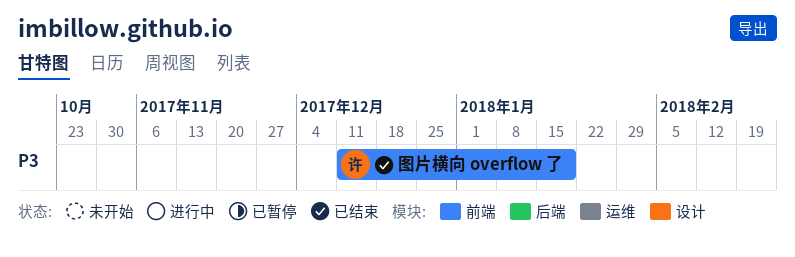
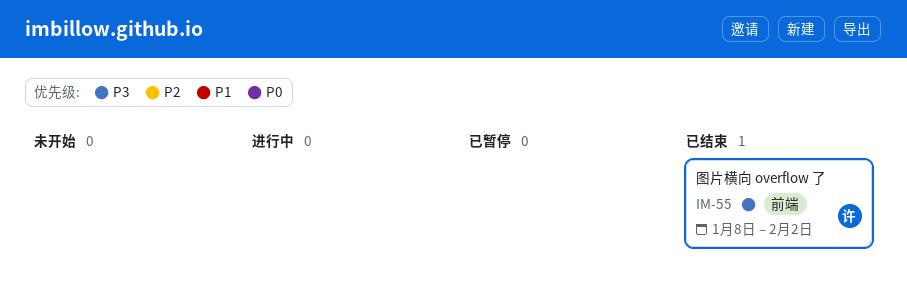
图片横向 overflow 了, start: Dec 11 -> Jan 8
图片横向 overflow 了, due: Jan 19 -> Feb 2

